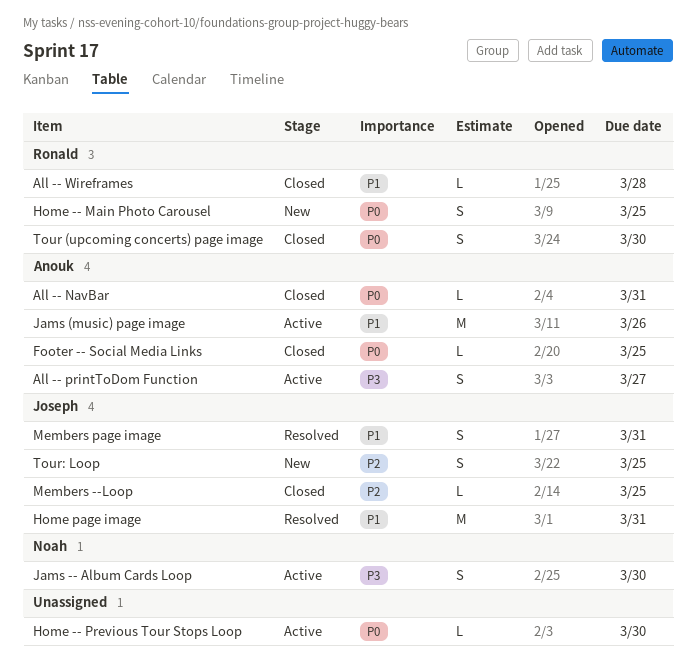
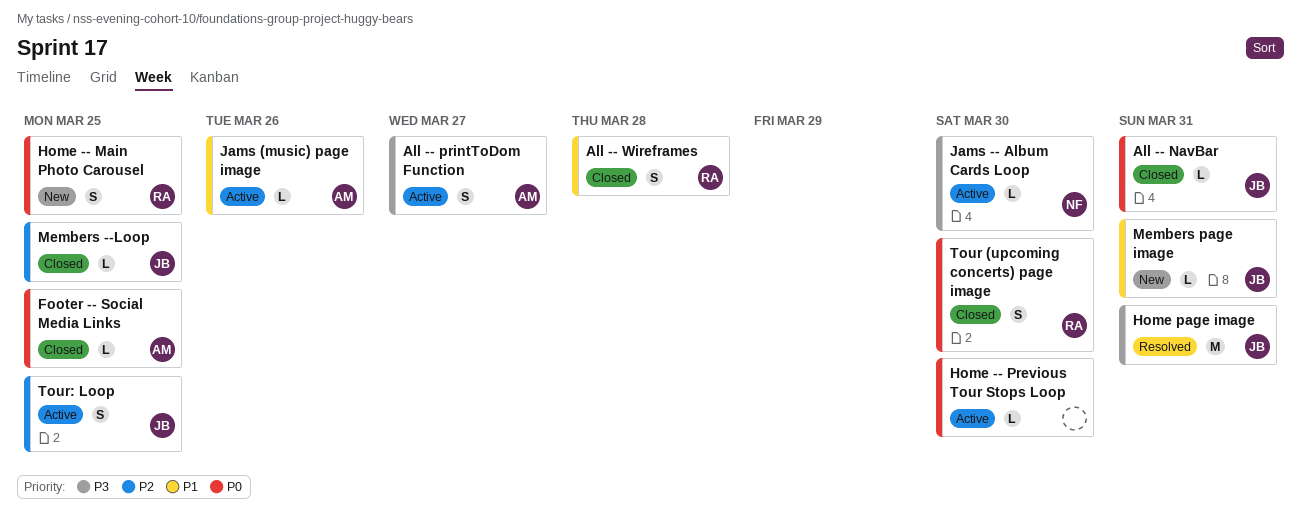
All -- NavBar, owner: Anouk -> Joseph
All -- Wireframes, estimate: L -> S
Home page image, priority: P1 -> P3
Jams (music) page image, estimate: M -> L
Jams -- Album Cards Loop, estimate: S -> L
Members page image, status: Resolved -> New
Members page image, estimate: S -> L
Tour: Loop, status: New -> Active

